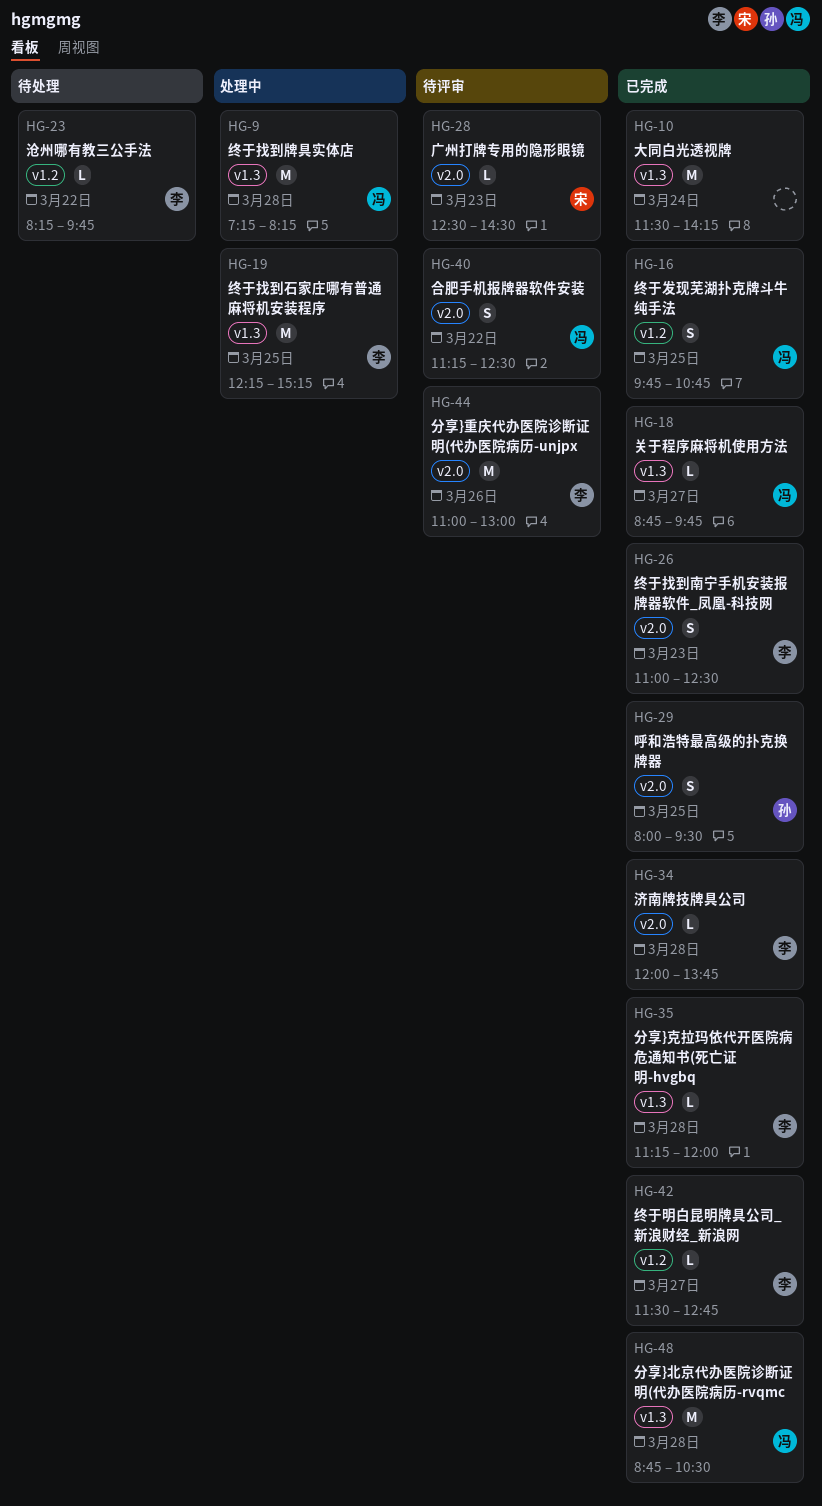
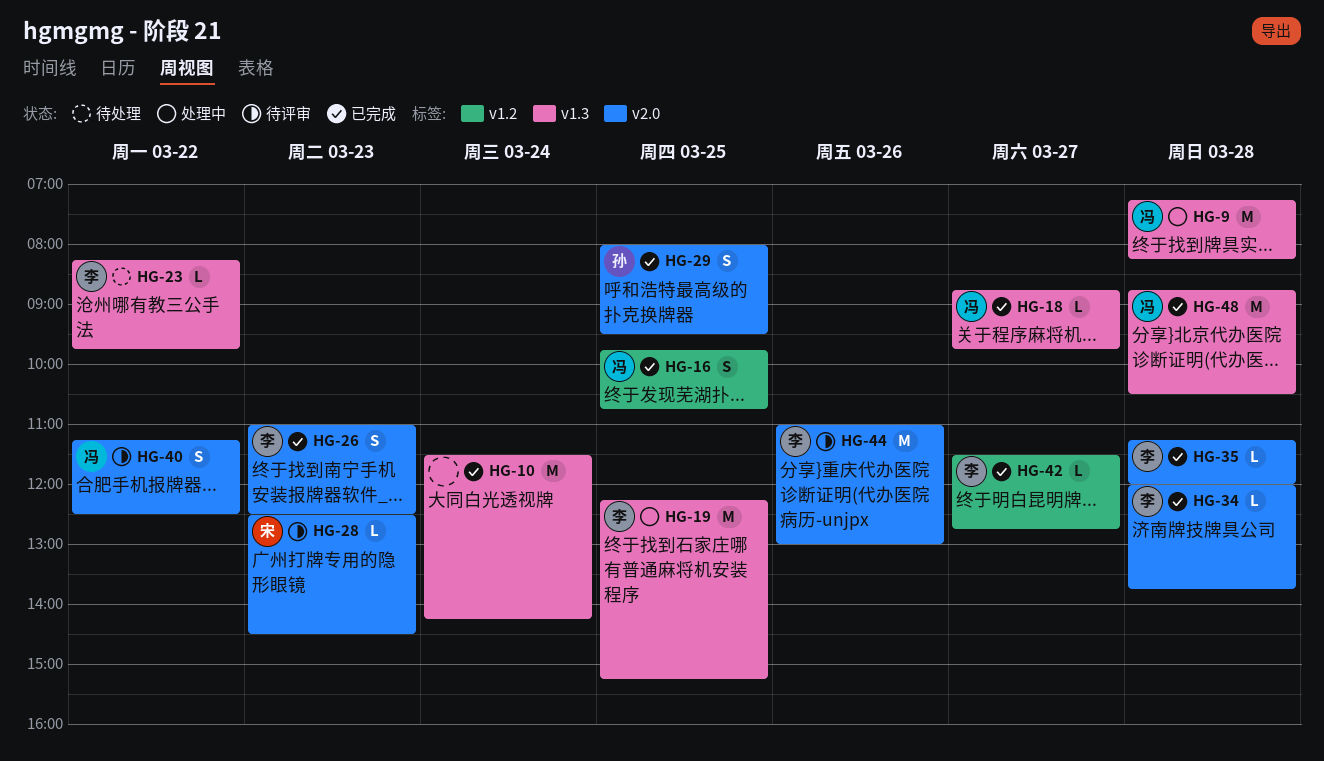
HG-23, label: v1.2 -> v1.3
HG-35, label: v1.3 -> v2.0

